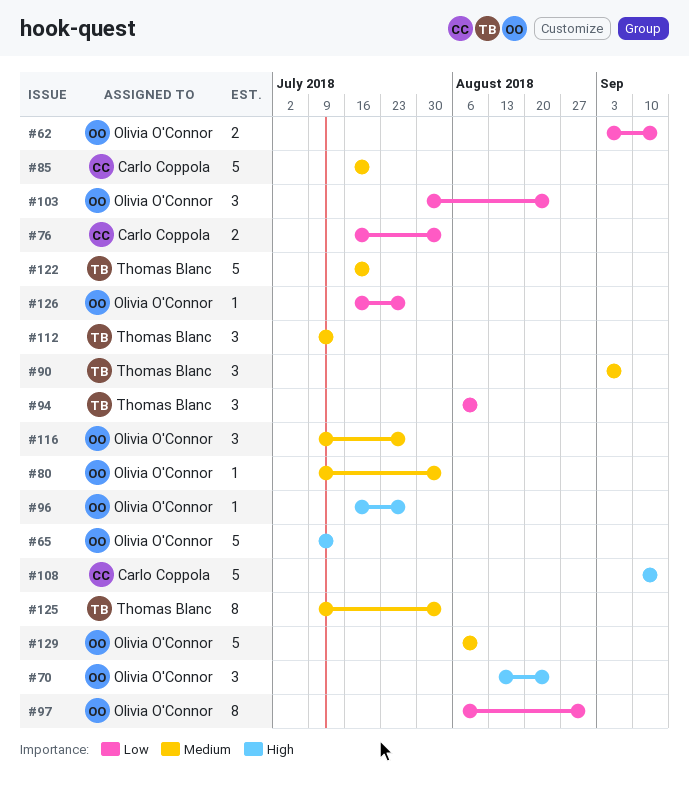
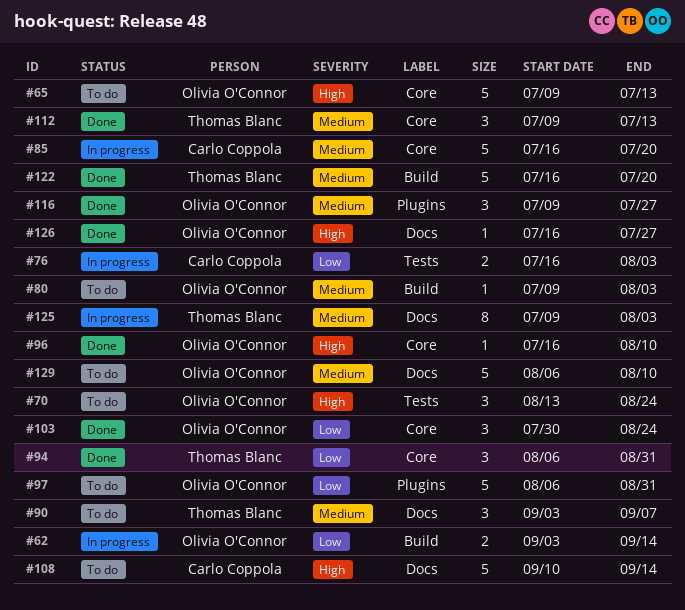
#94, due: Aug 10 -> Aug 31
#96, due: Jul 27 -> Aug 10
#97, estimate: 8 -> 5
#126, priority: Low -> High

